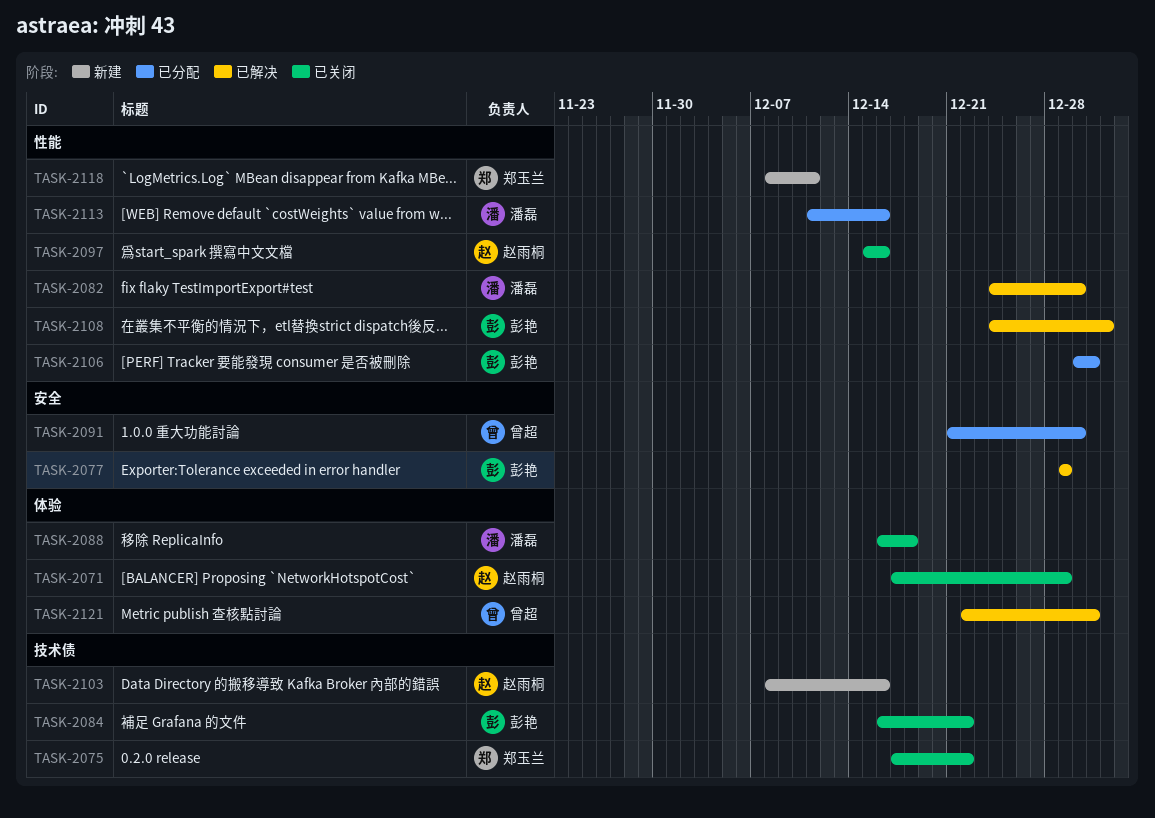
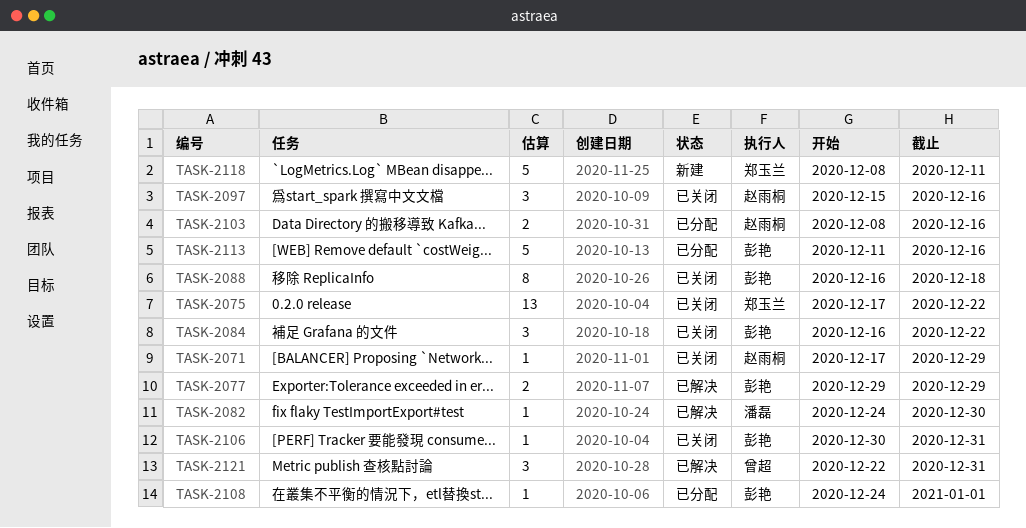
TASK-2088, owner: 潘磊 -> 彭艳
TASK-2091: present -> none
TASK-2103, status: 新建 -> 已分配
TASK-2106, status: 已分配 -> 已关闭
TASK-2108, status: 已解决 -> 已分配
TASK-2113, owner: 潘磊 -> 彭艳

